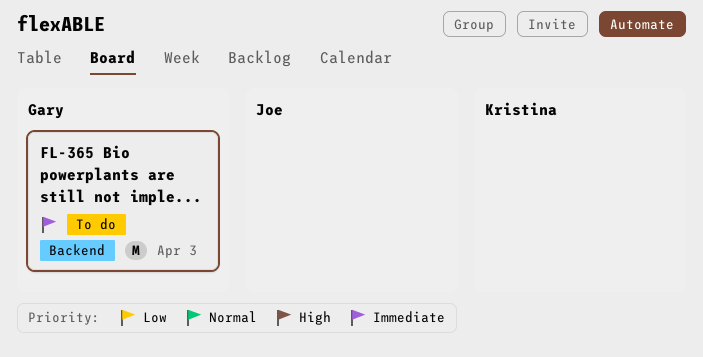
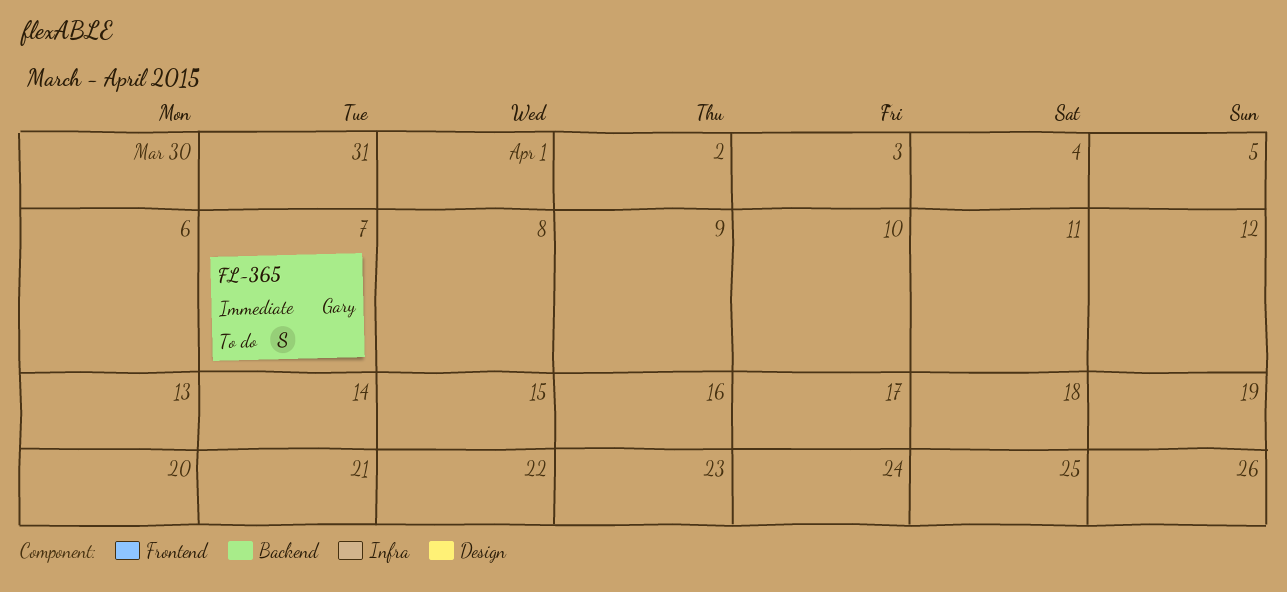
FL-365, estimate: M -> S
FL-365, due: Apr 3 -> Apr 7

